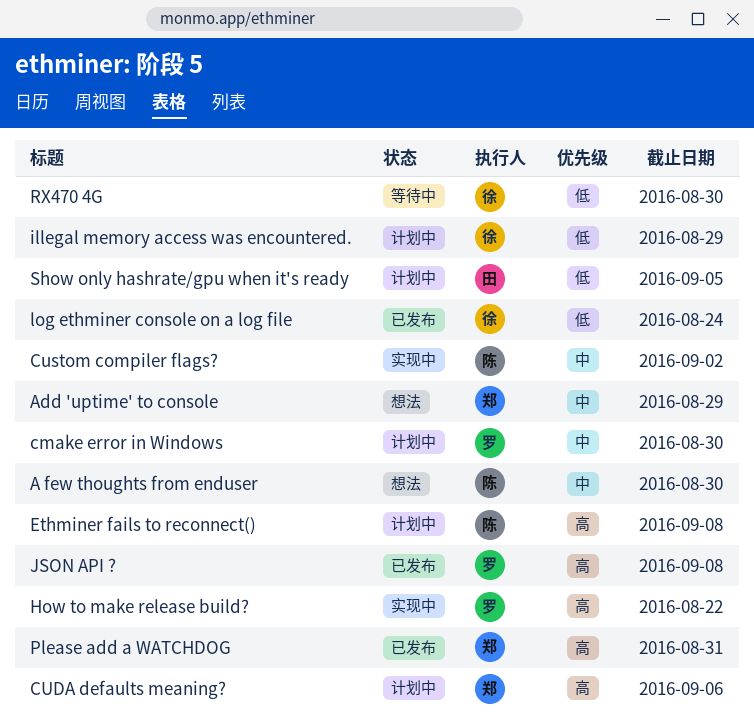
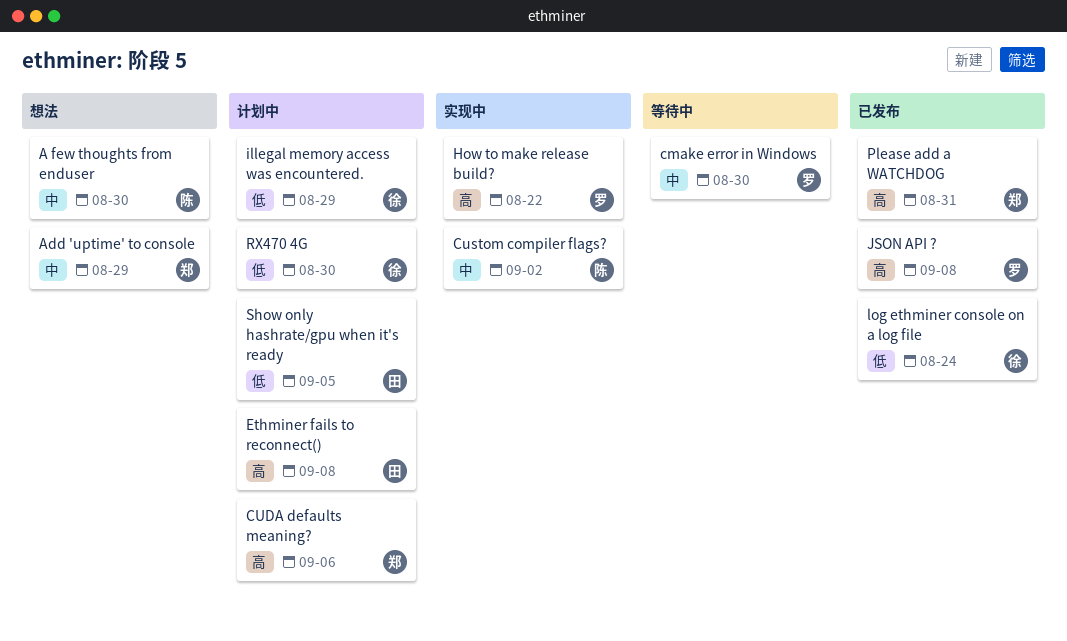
cmake error in Windows, status: 计划中 -> 等待中
Ethminer fails to reconnect(), owner: 陈 -> 田
RX470 4G, status: 等待中 -> 计划中

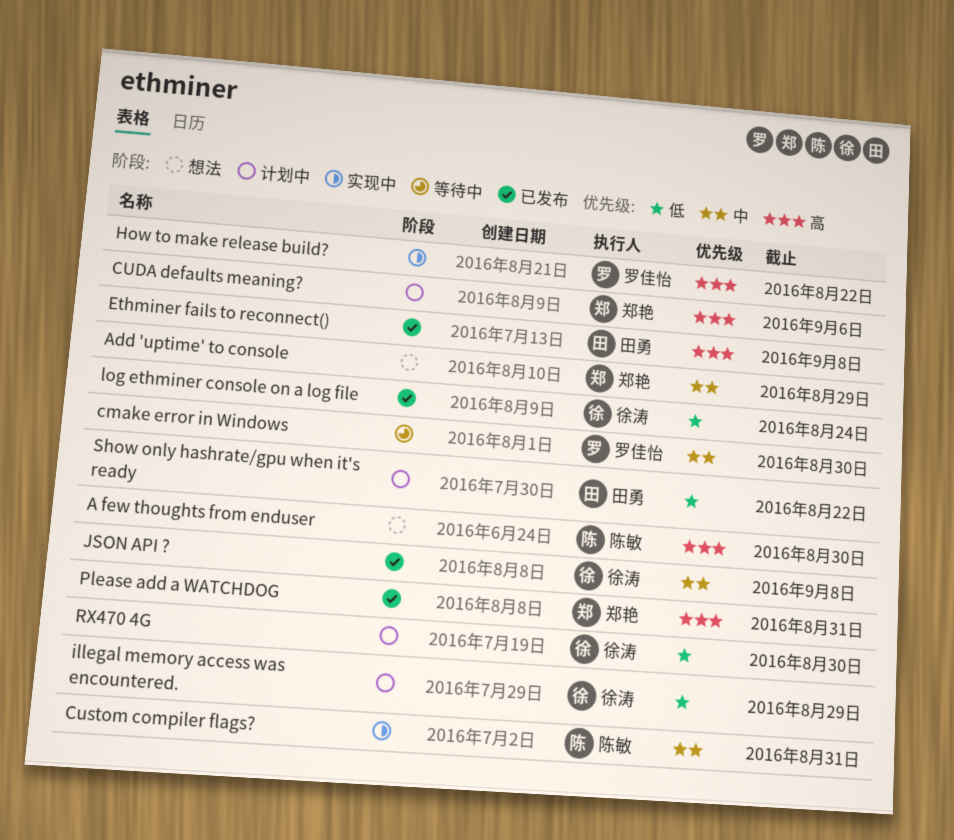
A few thoughts from enduser, priority: 中 -> 高
Custom compiler flags?, due: Sep 2 -> Aug 31
Ethminer fails to reconnect(), status: 计划中 -> 已发布
JSON API ?, owner: 罗佳怡 -> 徐涛
JSON API ?, priority: 高 -> 中
Show only hashrate/gpu when it's ready, due: Sep 5 -> Aug 22

